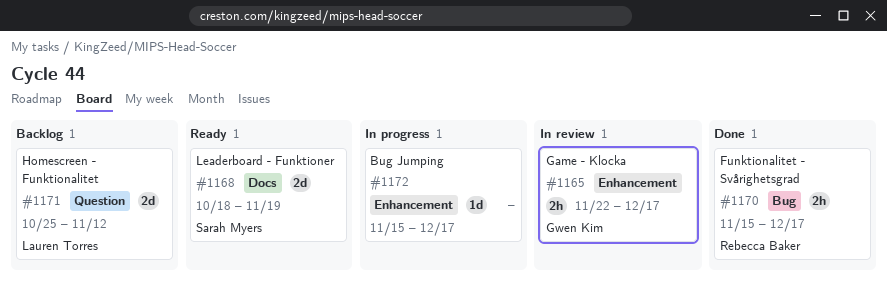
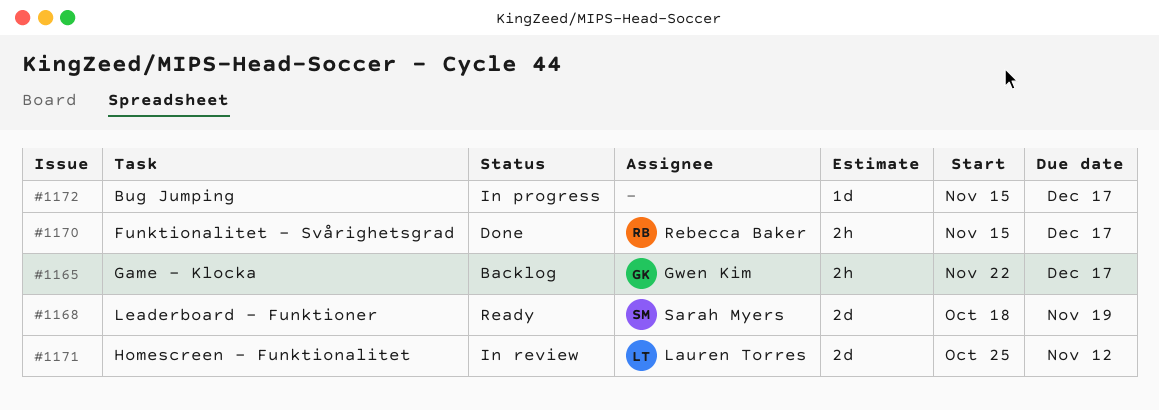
#1165, status: In review -> Backlog
#1171, status: Backlog -> In review

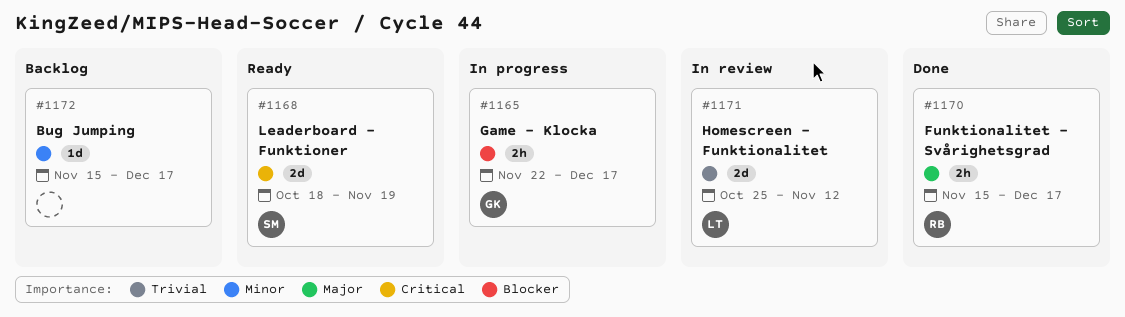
#1165, status: Backlog -> In progress
#1172, status: In progress -> Backlog

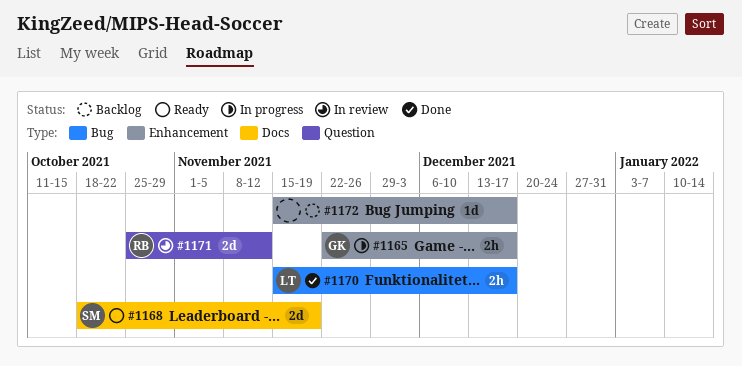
#1170, owner: RB -> LT
#1171, owner: LT -> RB

